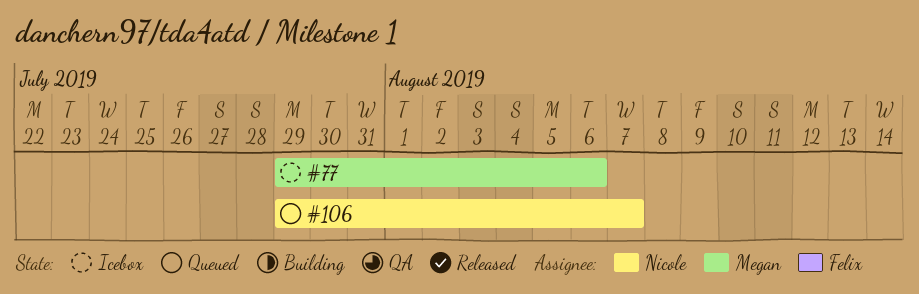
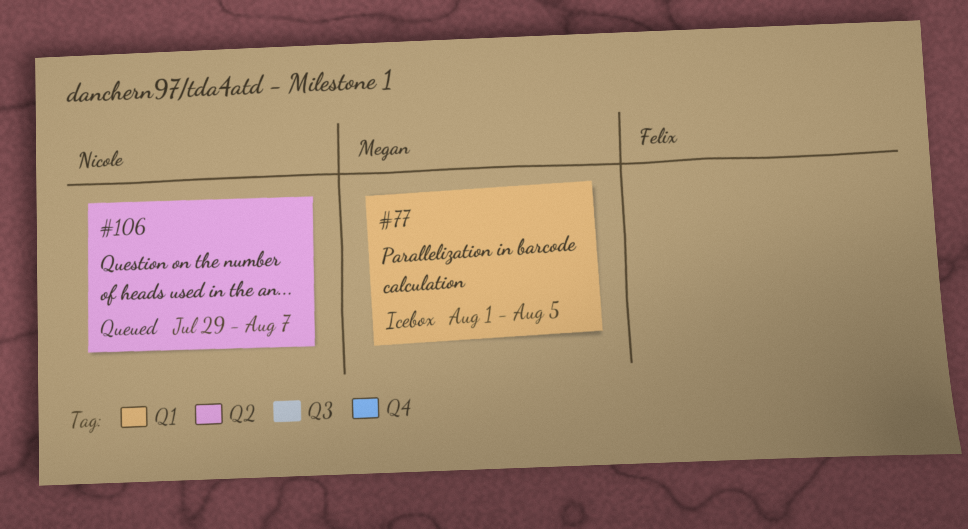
#77, start: Jul 29 -> Aug 1
#77, due: Aug 6 -> Aug 5

